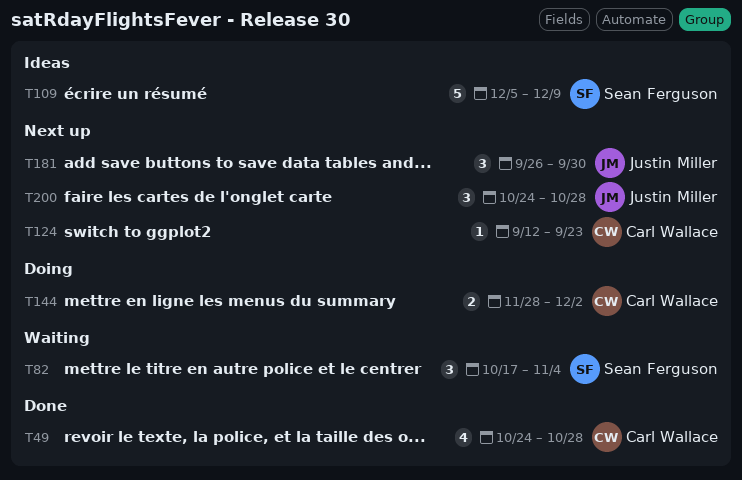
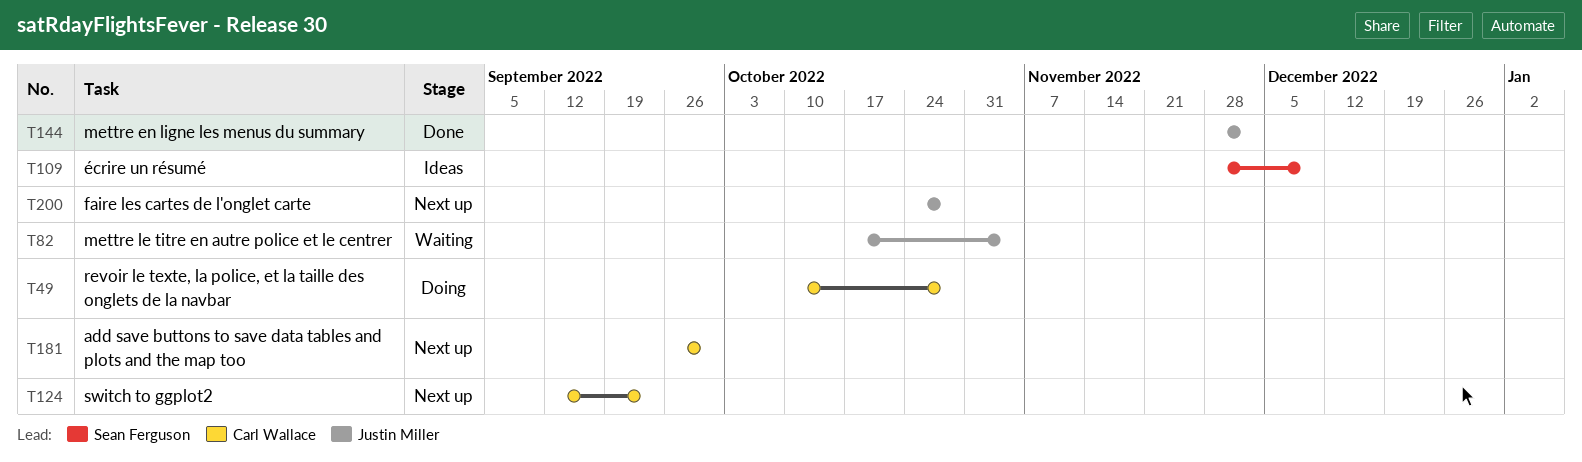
T49, status: Done -> Doing
T49, start: Oct 24 -> Oct 10
T82, owner: Sean Ferguson -> Justin Miller
T109, start: Dec 5 -> Nov 28
T144, status: Doing -> Done
T144, owner: Carl Wallace -> Justin Miller
T181, owner: Justin Miller -> Carl Wallace

